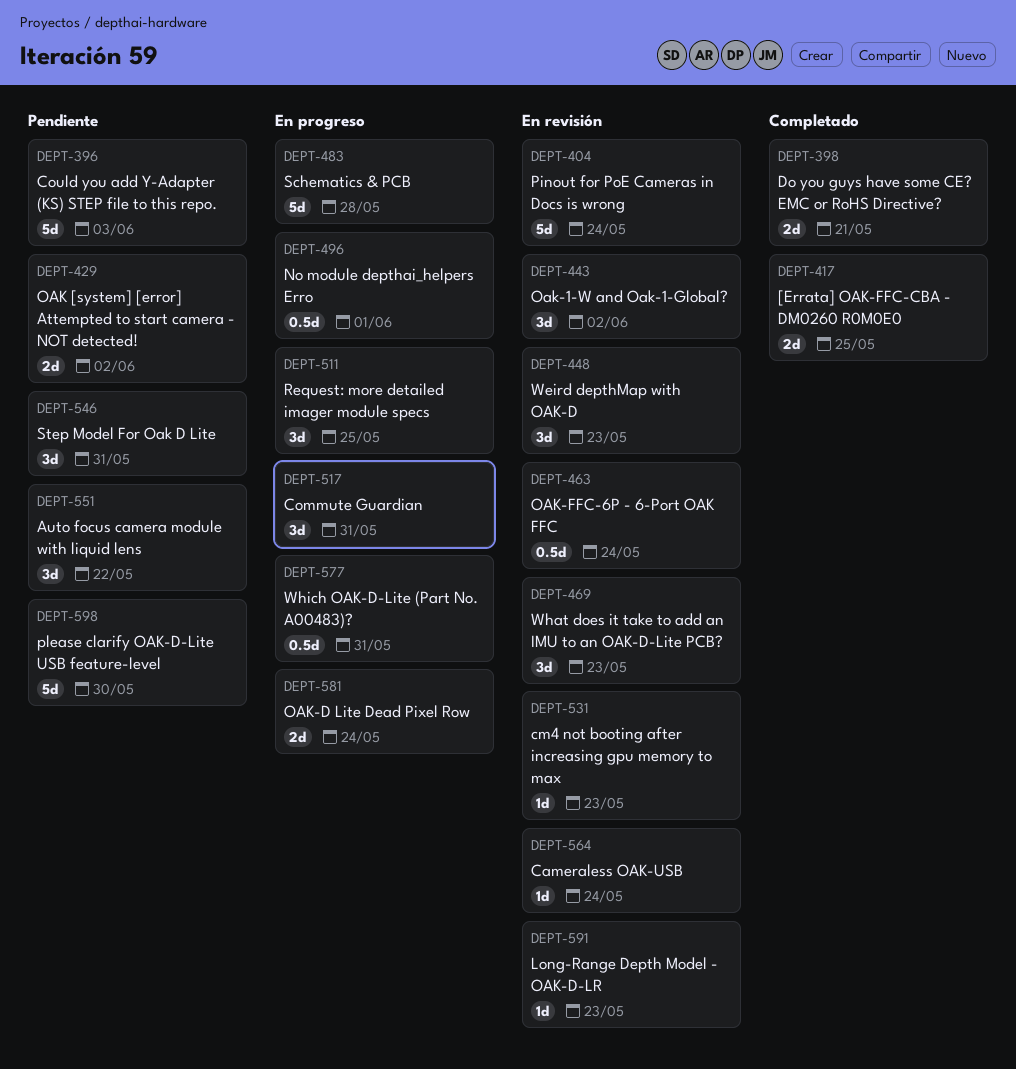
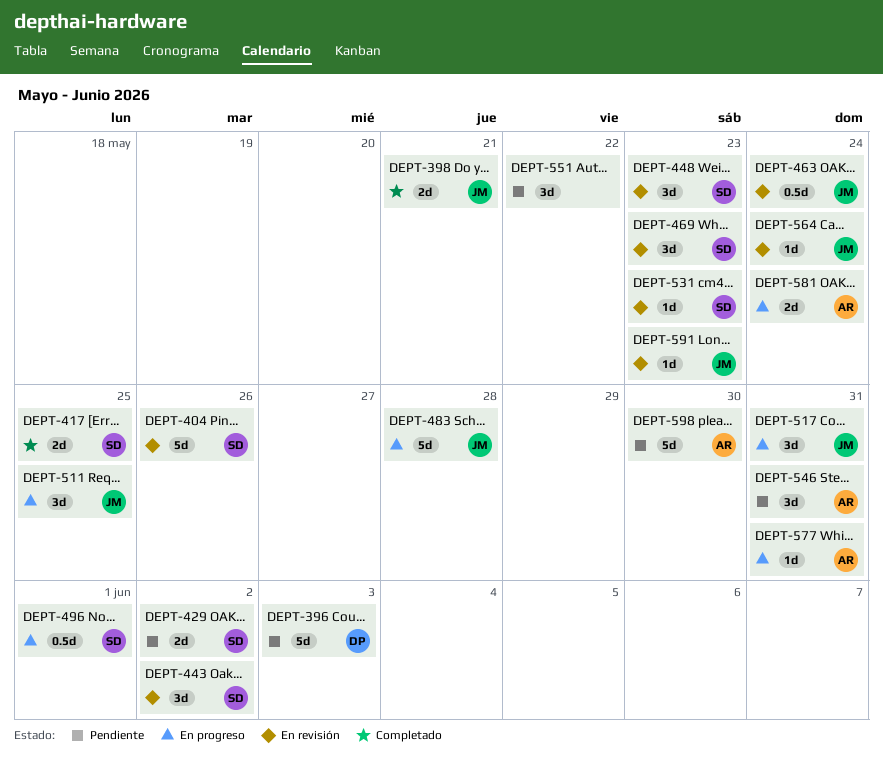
DEPT-404, due: May 24 -> May 26
DEPT-577, estimate: 0.5d -> 1d

